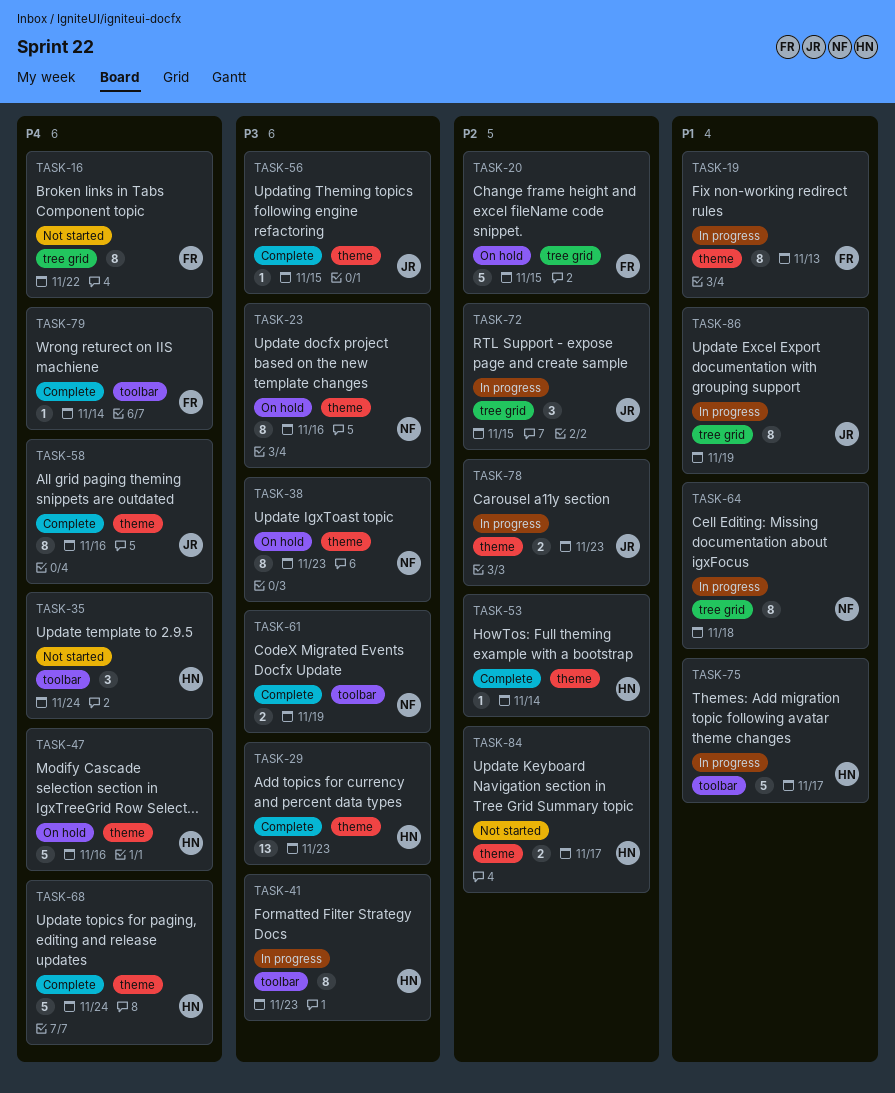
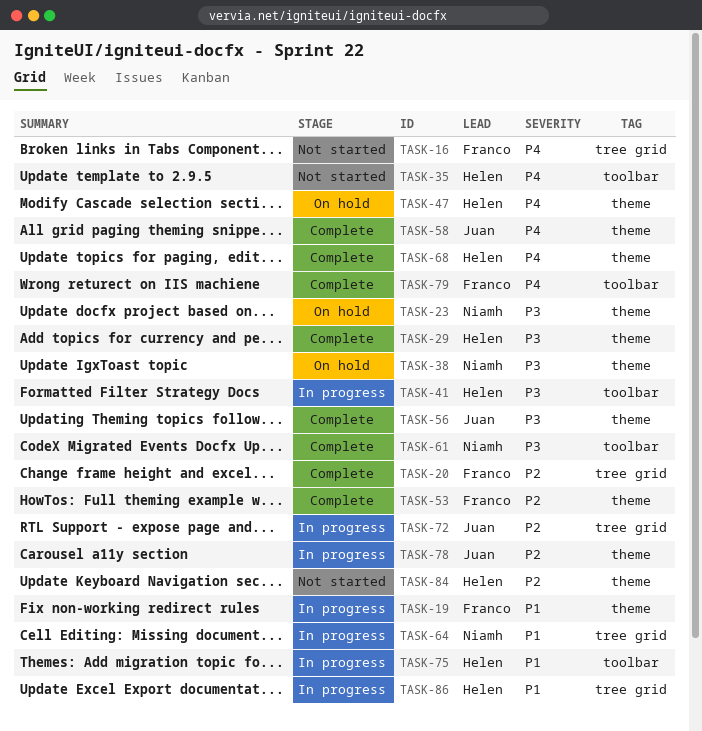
TASK-20, status: On hold -> Complete
TASK-53, owner: Helen -> Franco
TASK-86, owner: Juan -> Helen

